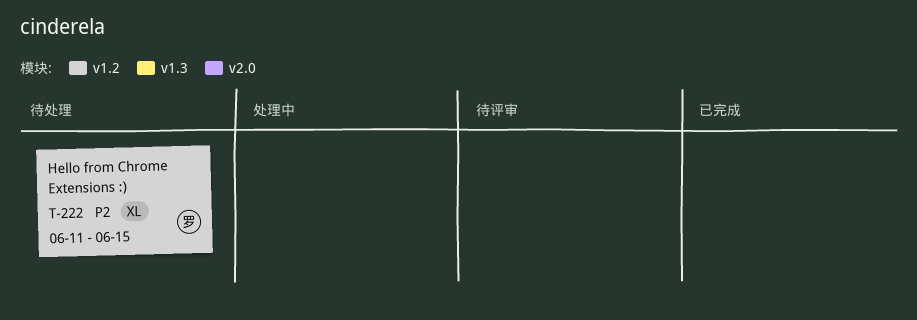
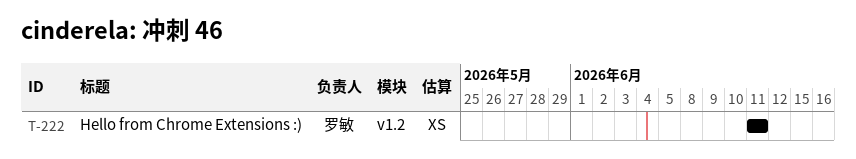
T-222, estimate: XL -> XS
T-222, due: Jun 15 -> Jun 11

